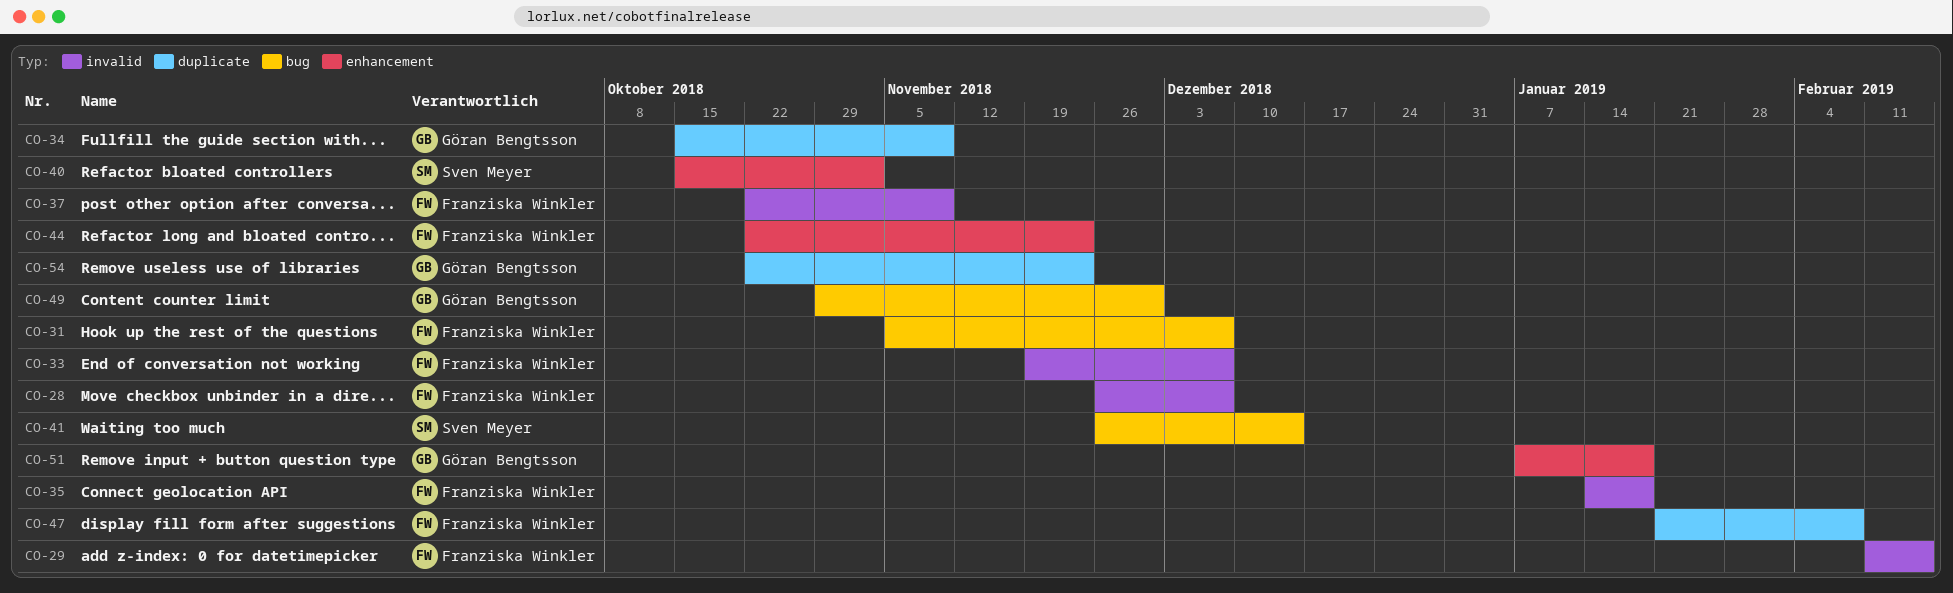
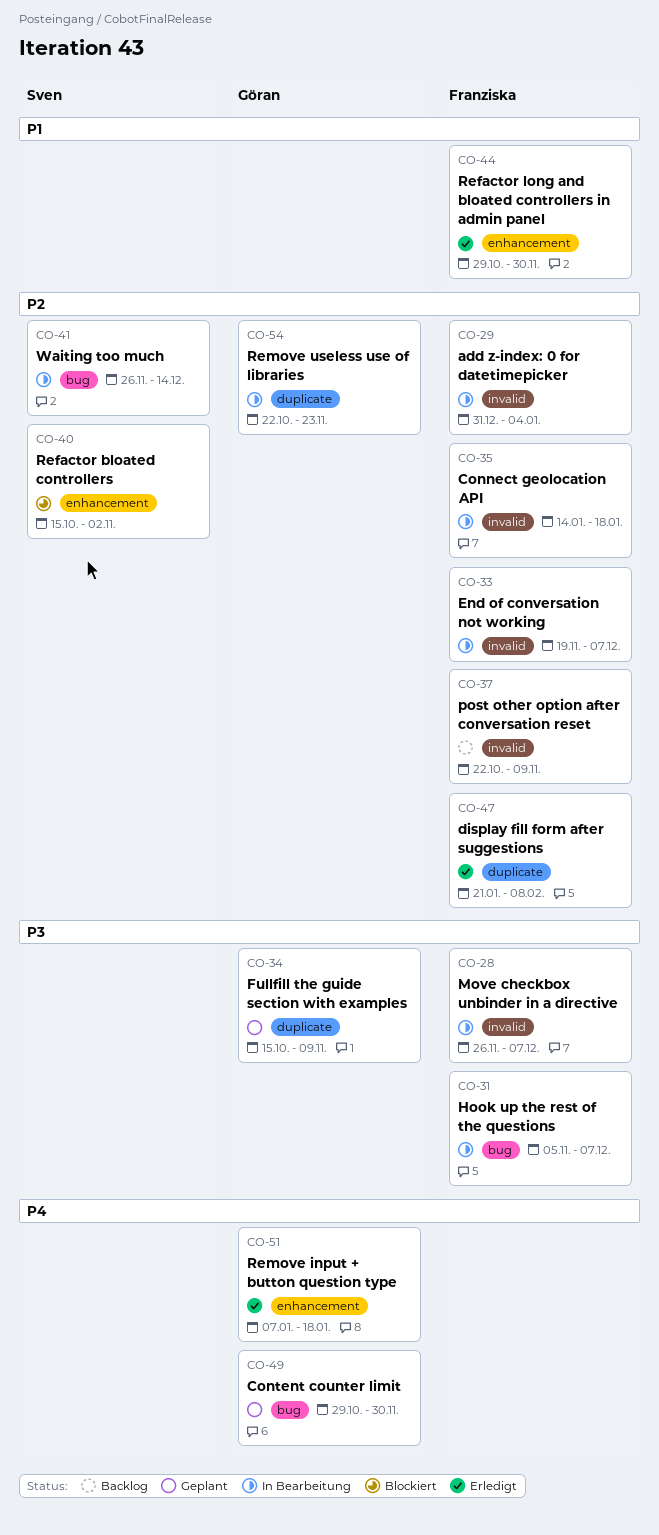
CO-29, start: Feb 11 -> Dec 31
CO-29, due: Feb 15 -> Jan 4
CO-44, start: Oct 22 -> Oct 29
CO-44, due: Nov 23 -> Nov 30

